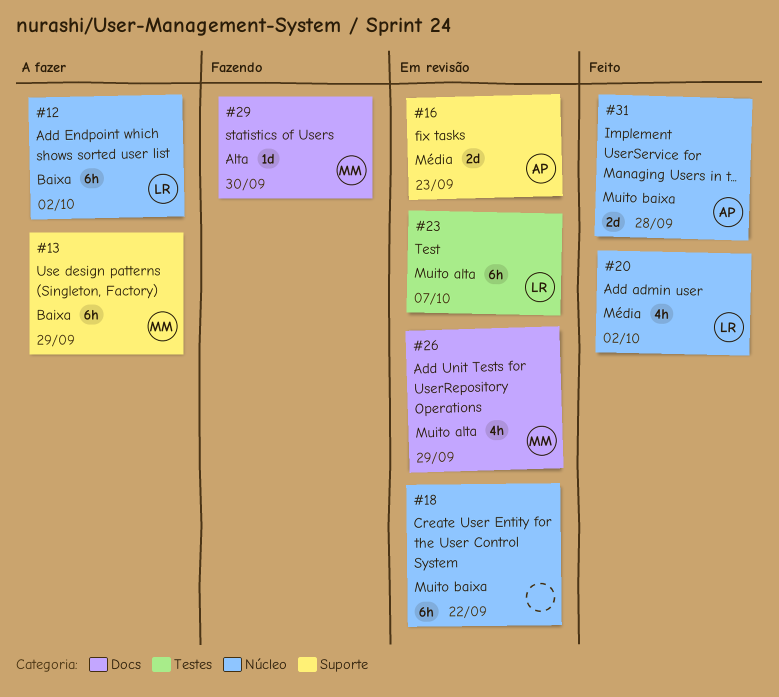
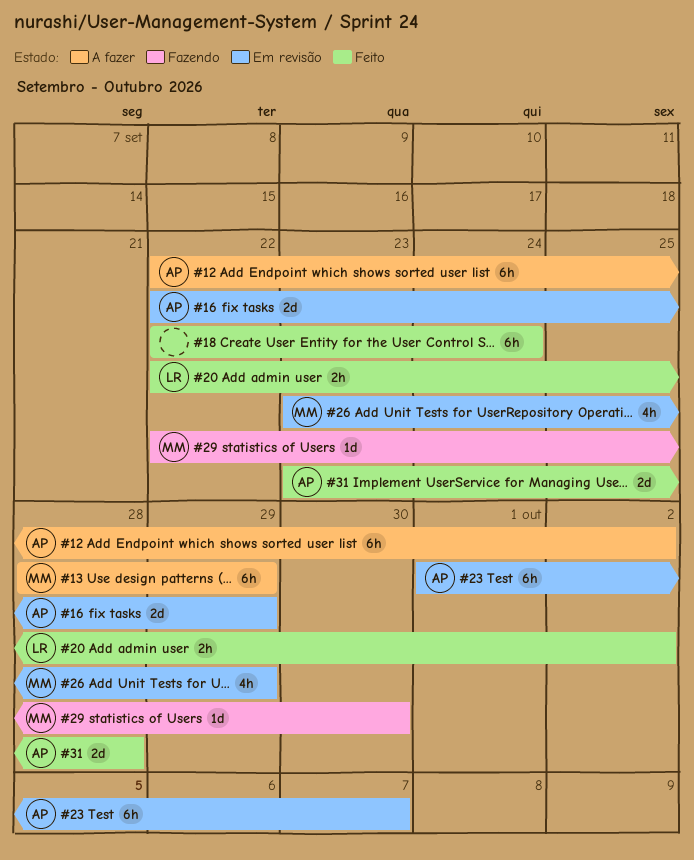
#12, owner: LR -> AP
#16, due: Sep 23 -> Sep 29
#18, status: Em revisão -> Feito
#18, due: Sep 22 -> Sep 24
#20, estimate: 4h -> 2h
#23, owner: LR -> AP

